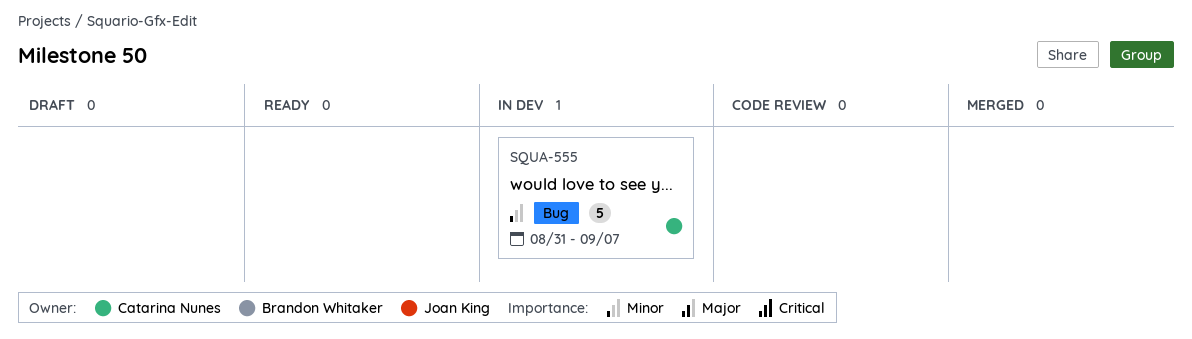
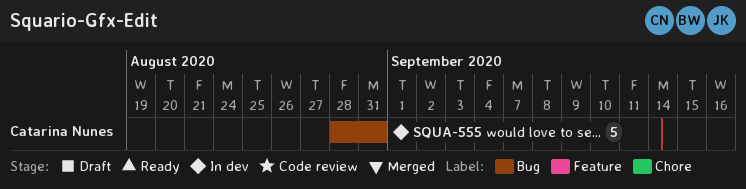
SQUA-555, start: Aug 31 -> Aug 28
SQUA-555, due: Sep 7 -> Aug 31

